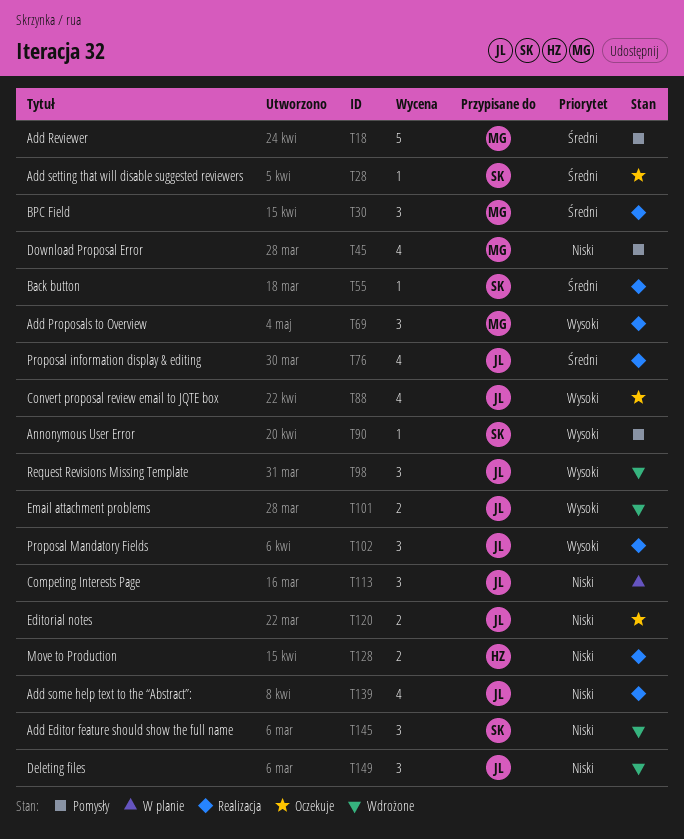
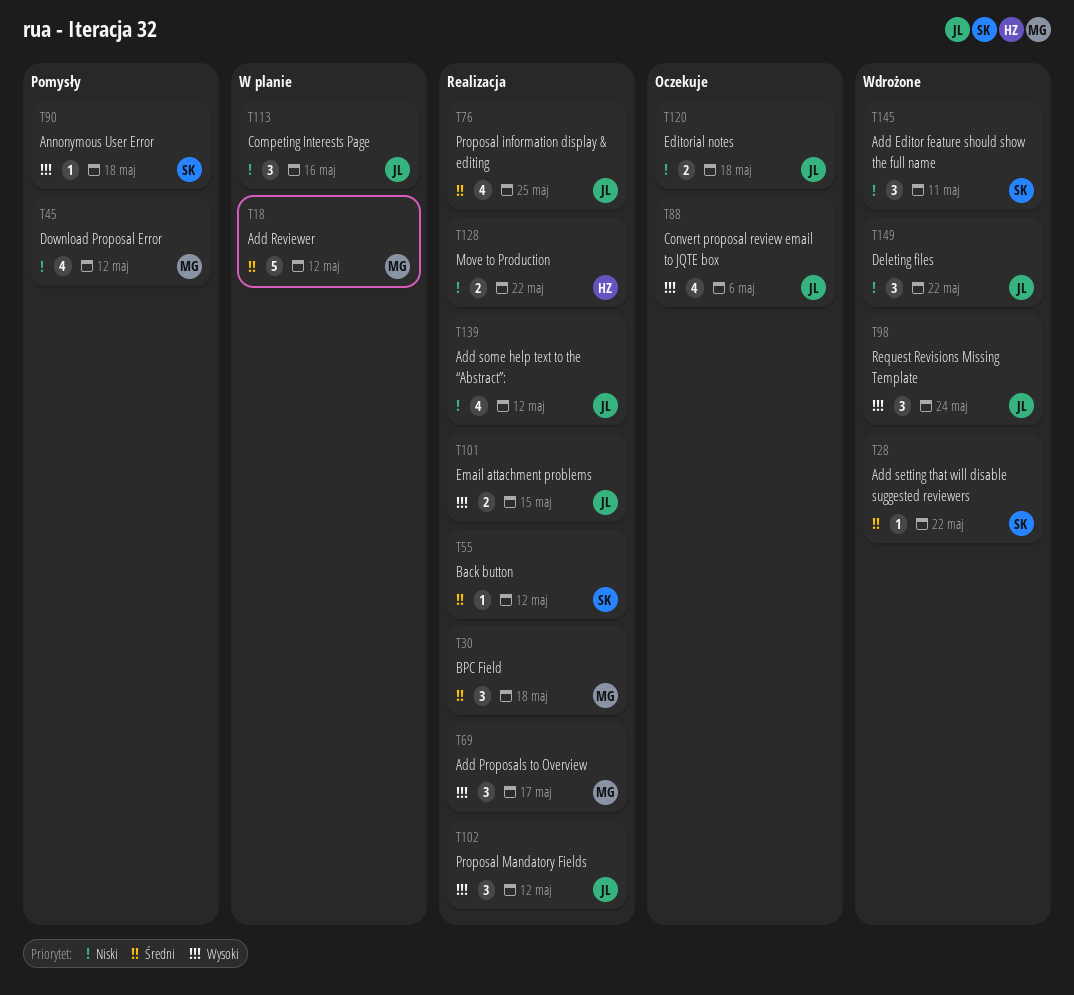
T18, status: Pomysły -> W planie
T28, status: Oczekuje -> Wdrożone
T101, status: Wdrożone -> Realizacja

